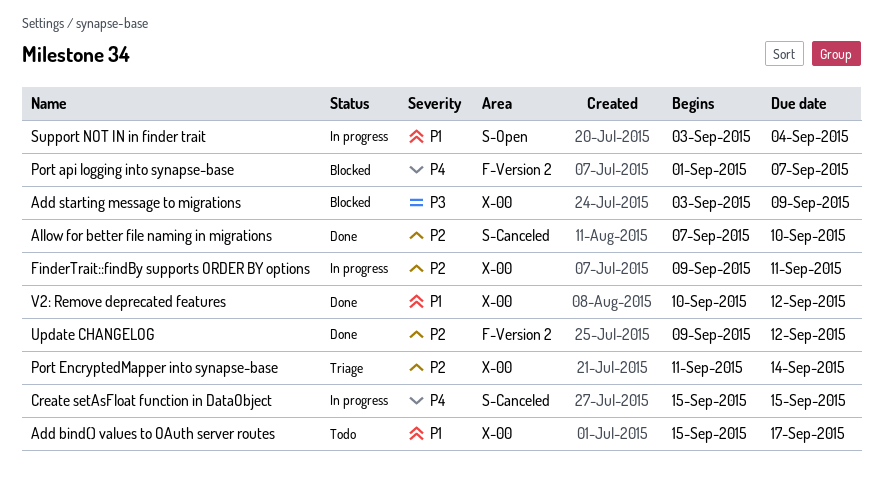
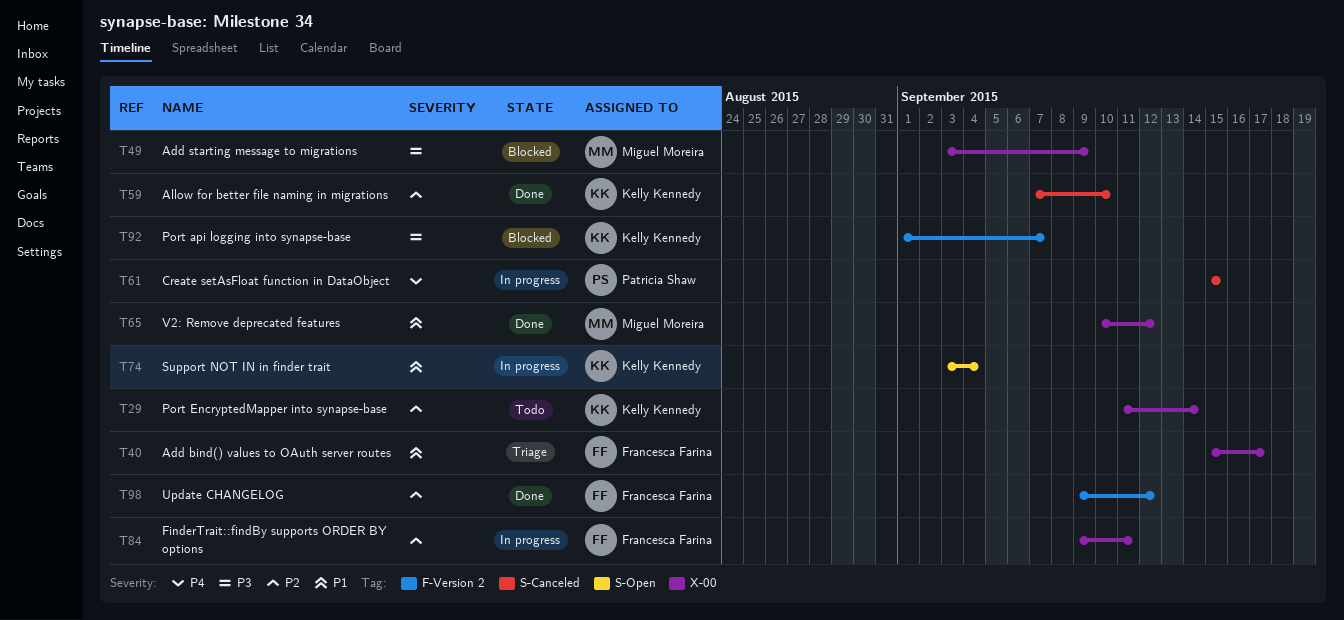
Add bind() values to OAuth server routes, status: Todo -> Triage
Port api logging into synapse-base, priority: P4 -> P3
Port EncryptedMapper into synapse-base, status: Triage -> Todo

